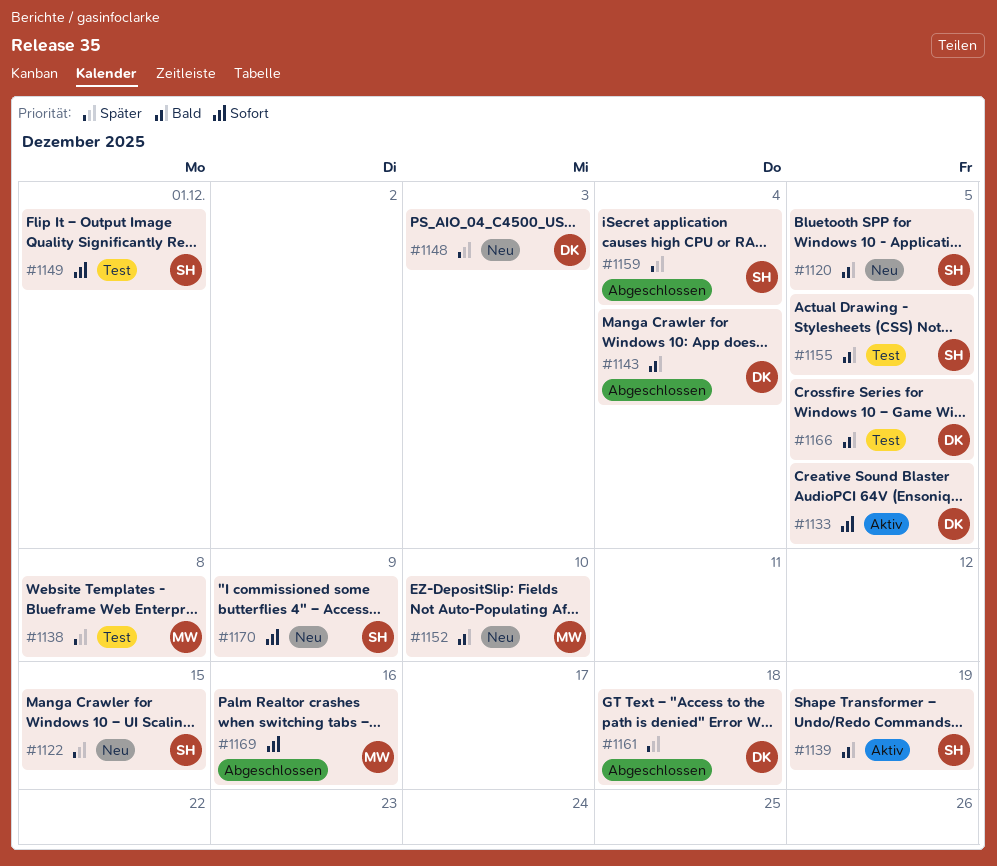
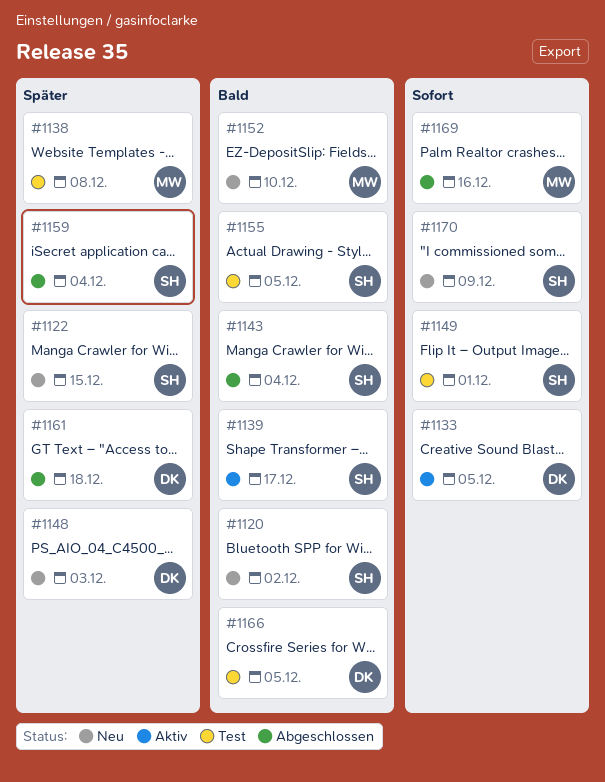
#1120, due: Dec 5 -> Dec 2
#1139, due: Dec 19 -> Dec 17
#1143, owner: DK -> SH

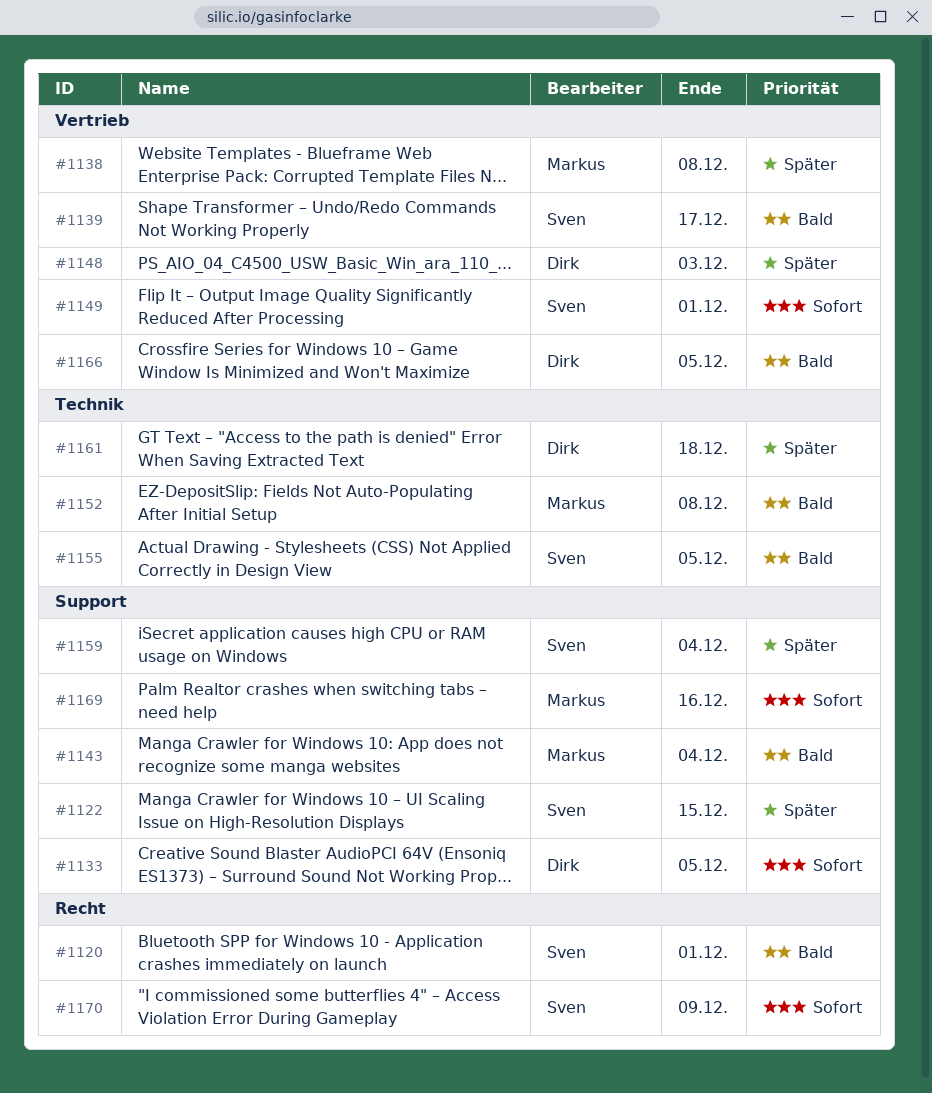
#1120, due: Dec 2 -> Dec 1
#1143, owner: Sven -> Markus
#1152, due: Dec 10 -> Dec 8

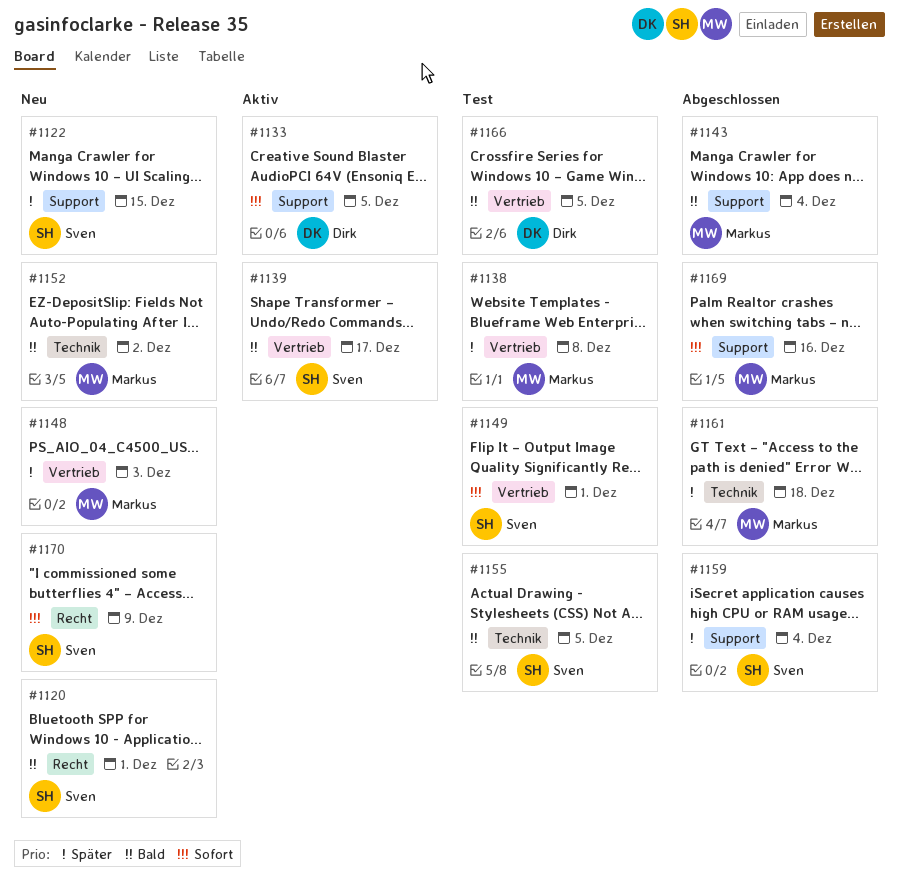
#1148, owner: Dirk -> Markus
#1152, due: Dec 8 -> Dec 2
#1161, owner: Dirk -> Markus

